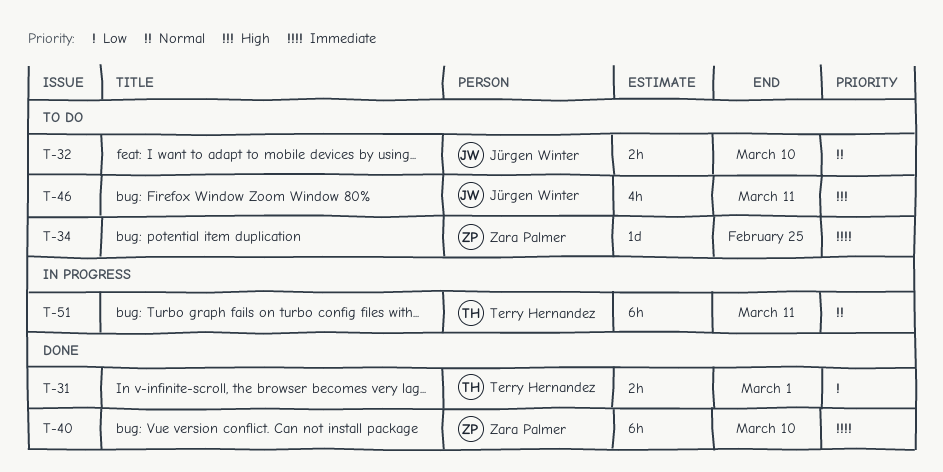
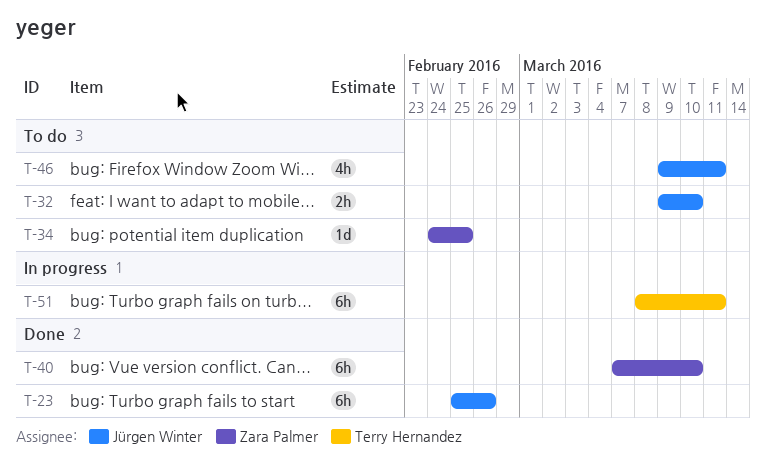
T-23: none -> present
T-31: present -> none

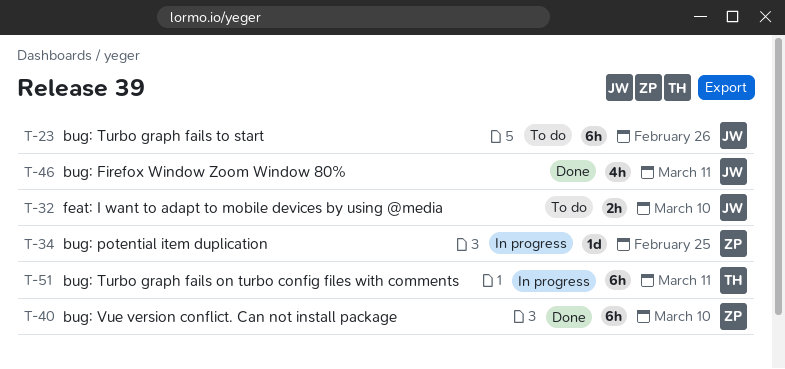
T-23, status: Done -> To do
T-34, status: To do -> In progress
T-46, status: To do -> Done

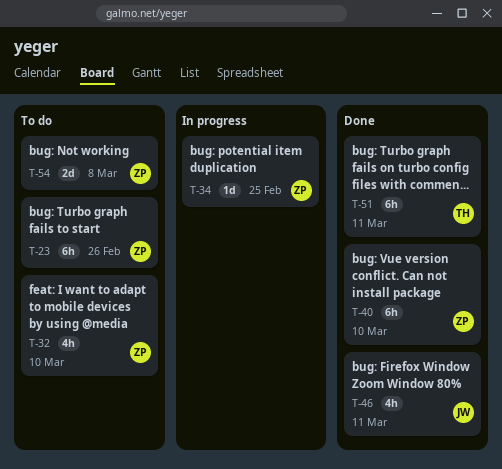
T-23, owner: JW -> ZP
T-32, owner: JW -> ZP
T-32, estimate: 2h -> 4h
T-51, status: In progress -> Done
T-54: none -> present

